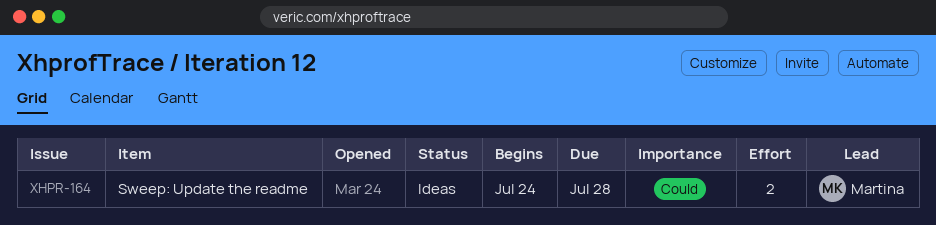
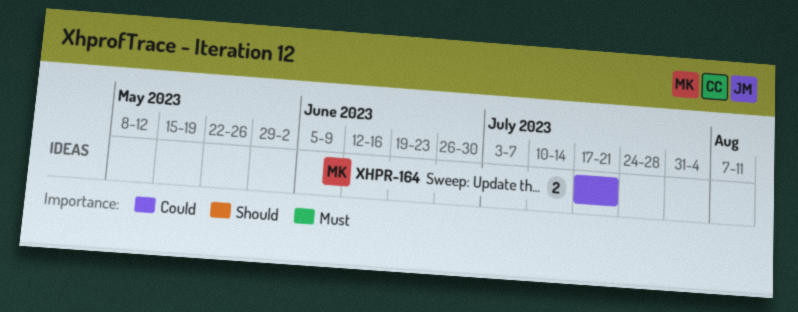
XHPR-164, start: Jul 24 -> Jul 17
XHPR-164, due: Jul 28 -> Jul 21

